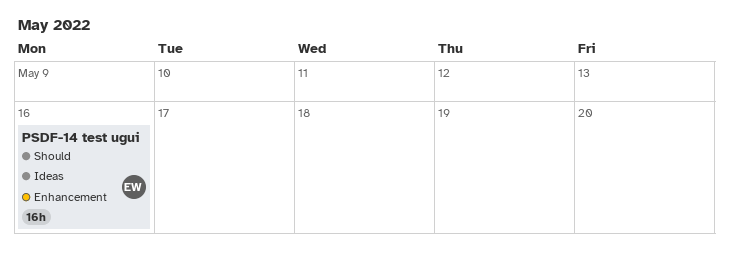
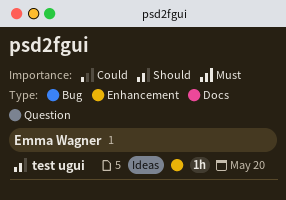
test ugui, estimate: 16h -> 1h
test ugui, due: May 16 -> May 20

